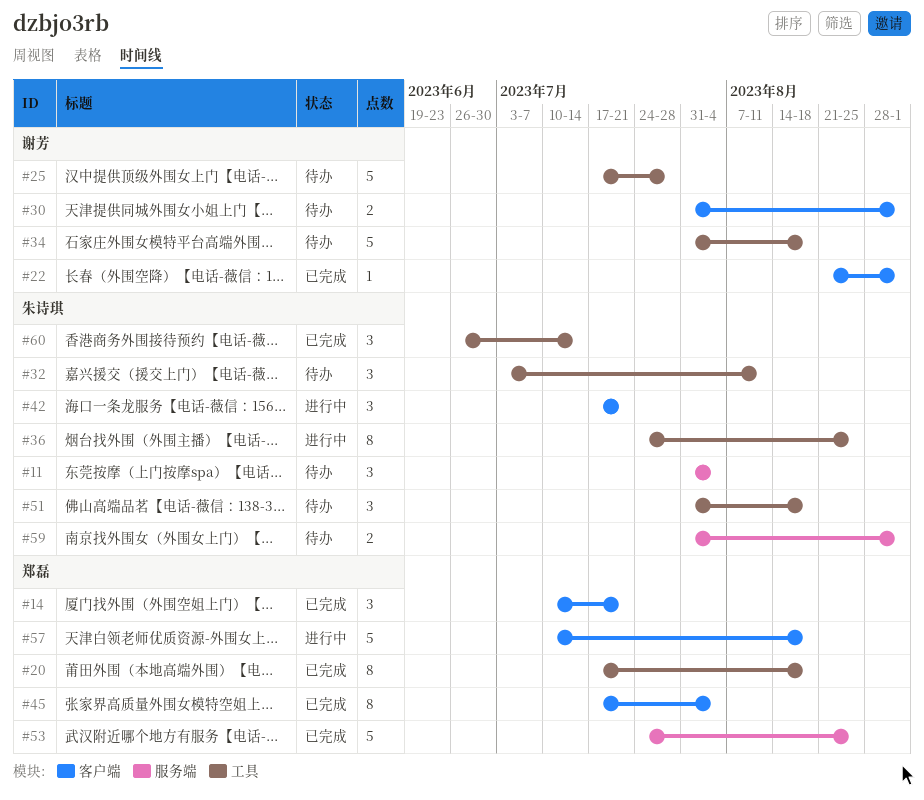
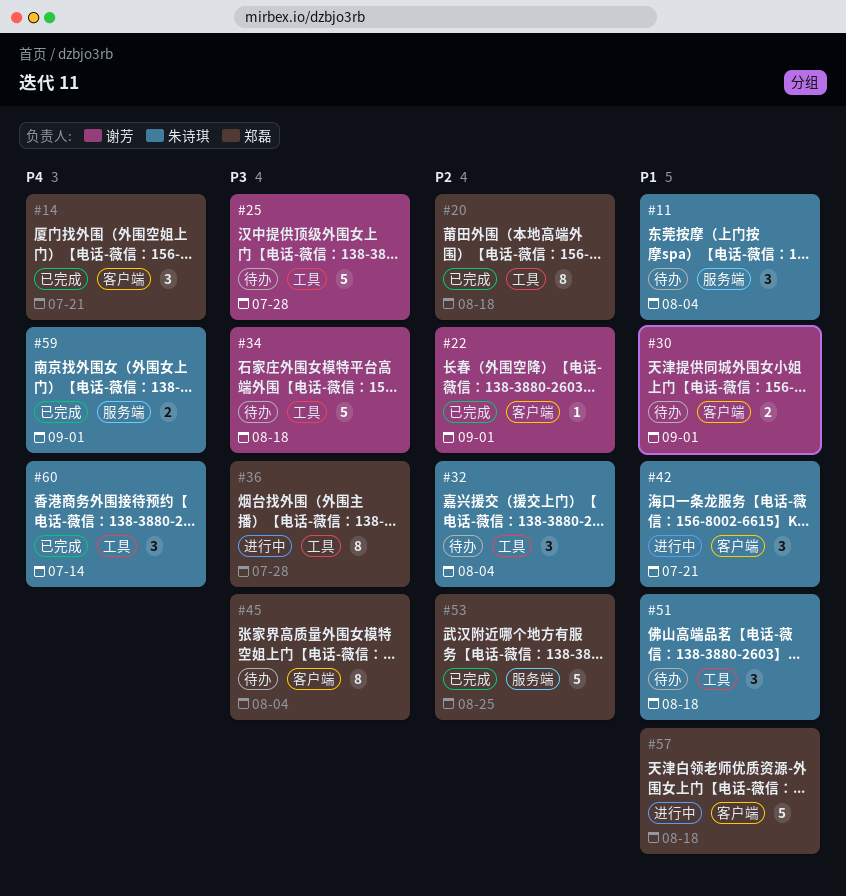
#32, due: Aug 11 -> Aug 4
#36, owner: 朱诗琪 -> 郑磊
#36, due: Aug 25 -> Jul 28
#45, status: 已完成 -> 待办
#59, status: 待办 -> 已完成

